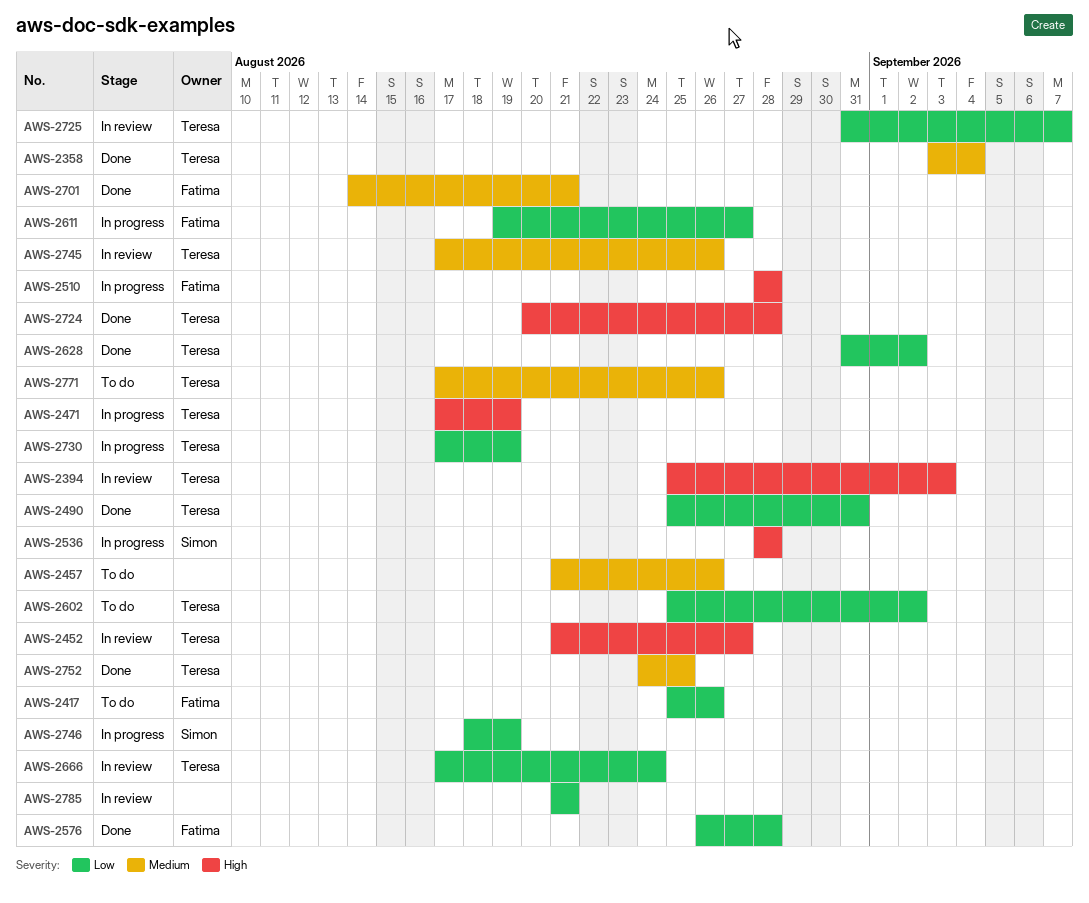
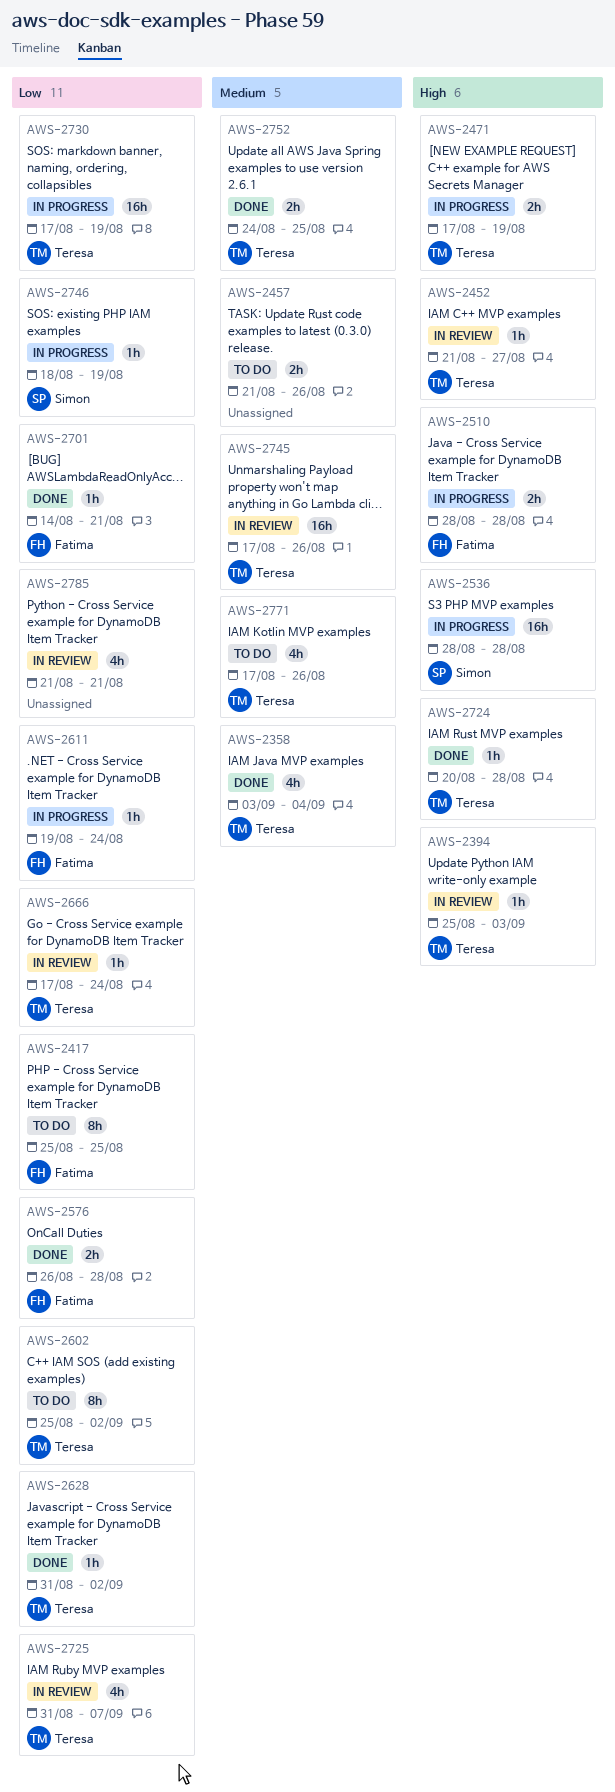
AWS-2417, due: Aug 26 -> Aug 25
AWS-2490: present -> none
AWS-2611, due: Aug 27 -> Aug 24
AWS-2701, priority: Medium -> Low

